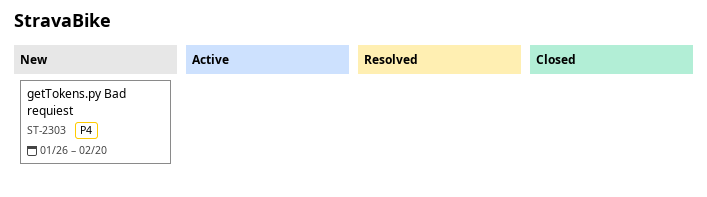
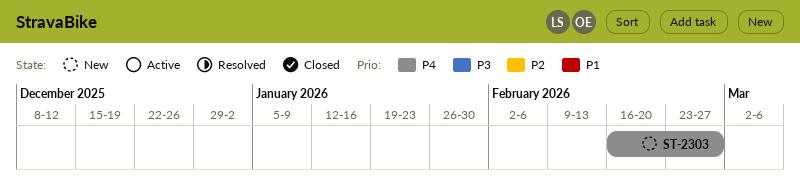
ST-2303, start: Jan 26 -> Feb 16
ST-2303, due: Feb 20 -> Feb 27

